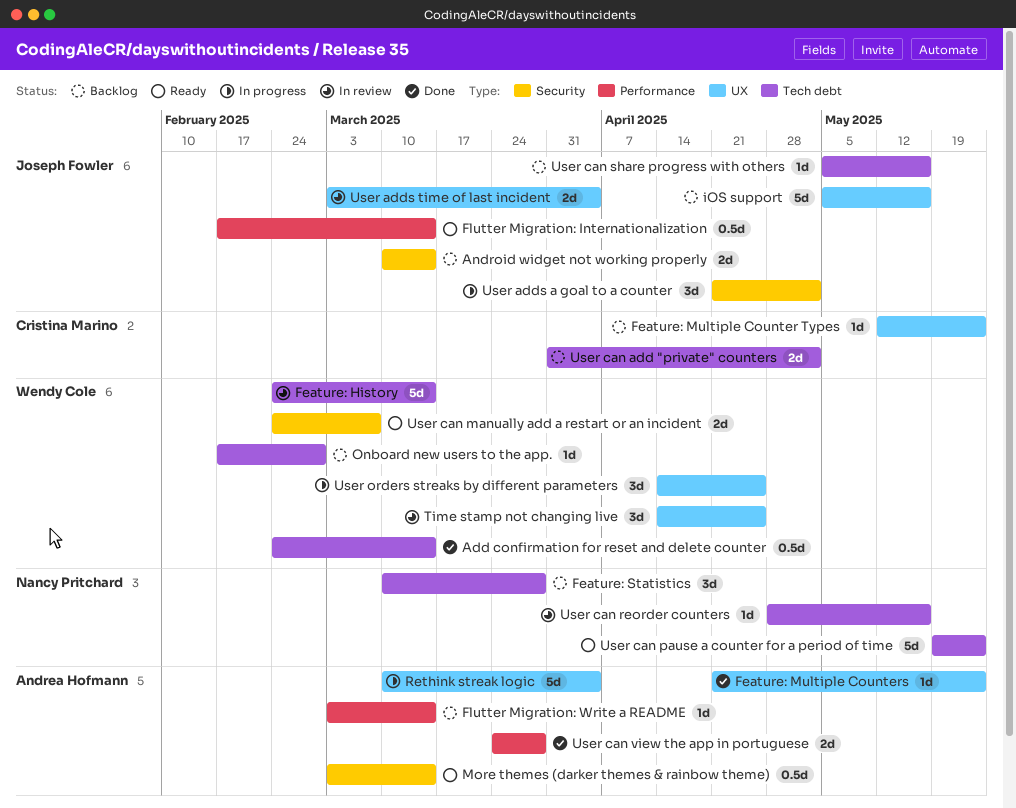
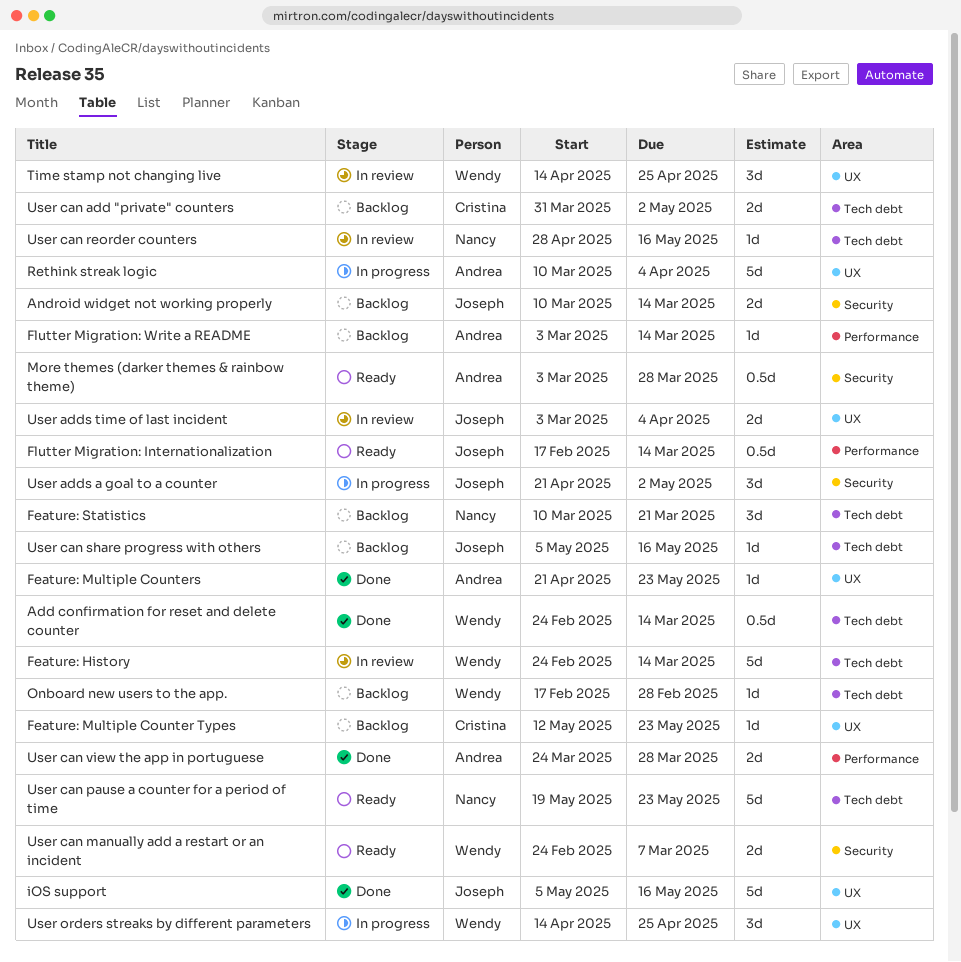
Feature: Statistics, due: Mar 28 -> Mar 21
iOS support, status: Backlog -> Done
More themes (darker themes & rainbow theme), due: Mar 14 -> Mar 28

